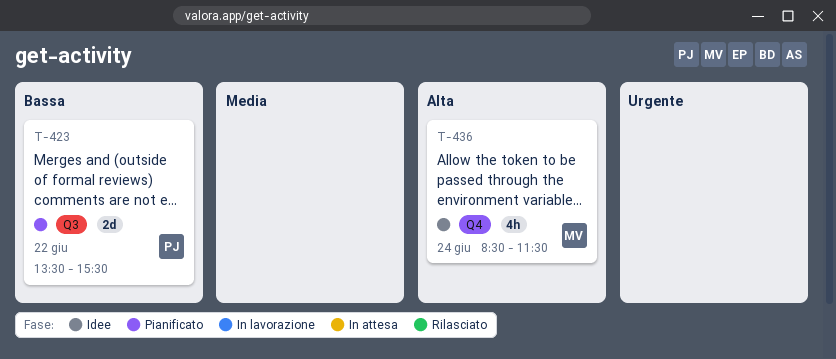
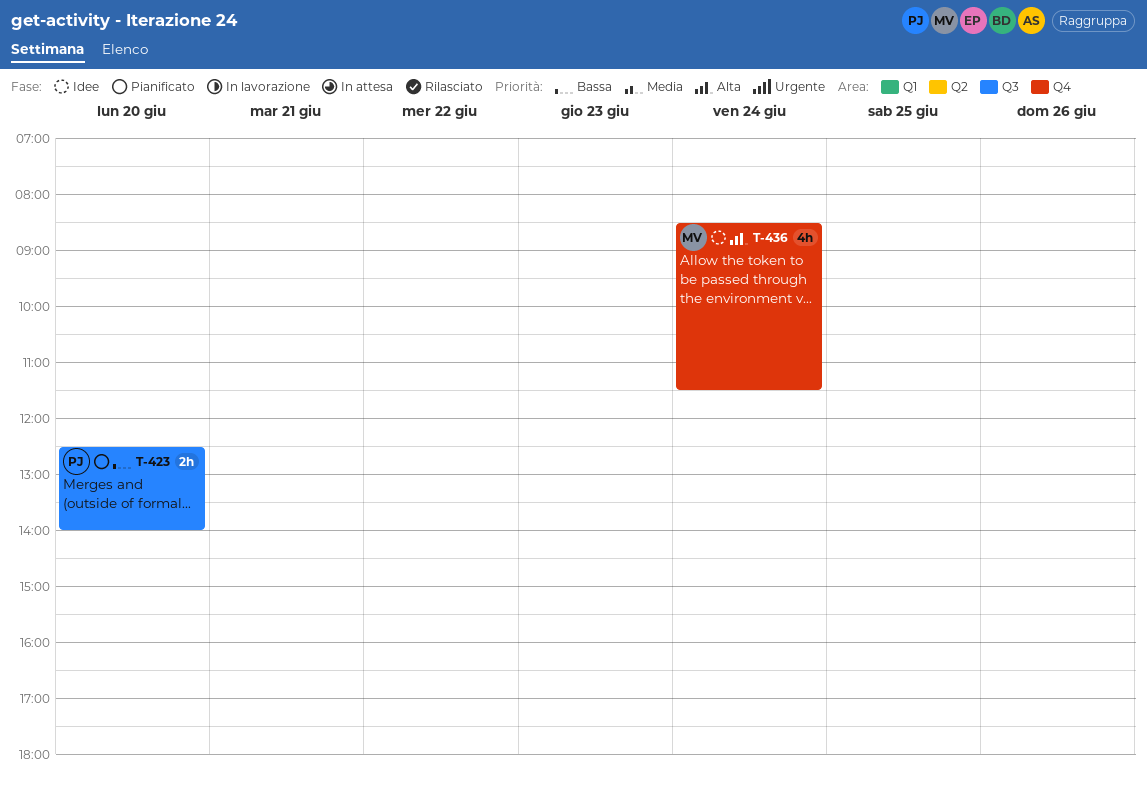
T-423, estimate: 2d -> 2h
T-423, day: Jun 22 -> Jun 20
T-423, begins: 13:30 -> 12:30
T-423, ends: 15:30 -> 14:00

